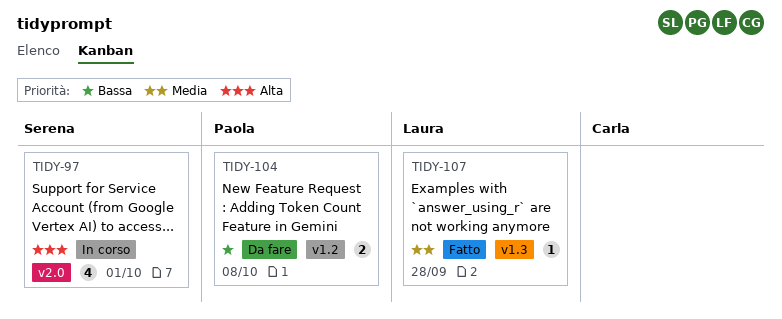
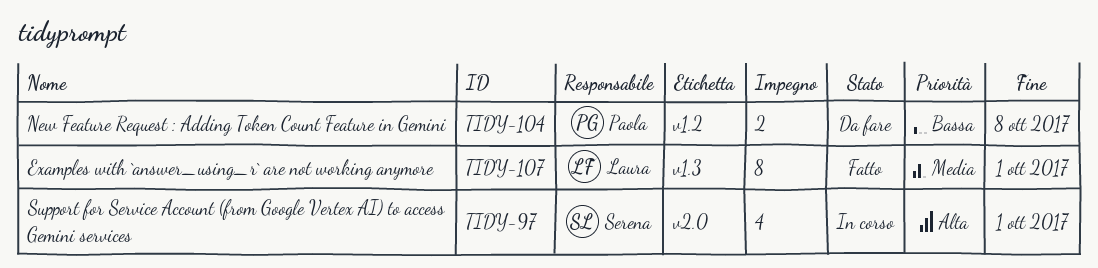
TIDY-107, estimate: 1 -> 8
TIDY-107, due: Sep 28 -> Oct 1

